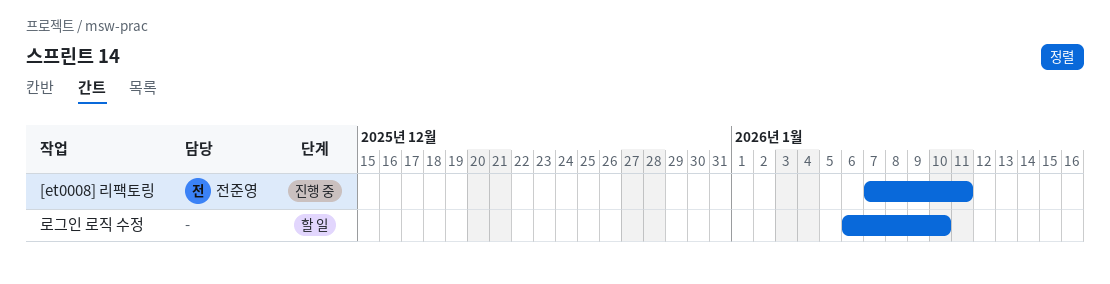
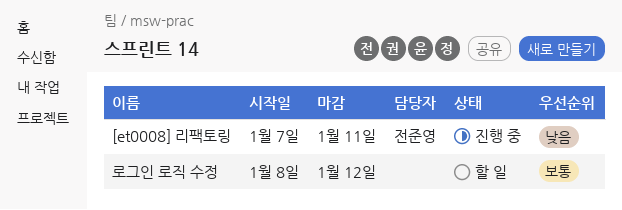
로그인 로직 수정, start: Jan 6 -> Jan 8
로그인 로직 수정, due: Jan 10 -> Jan 12

